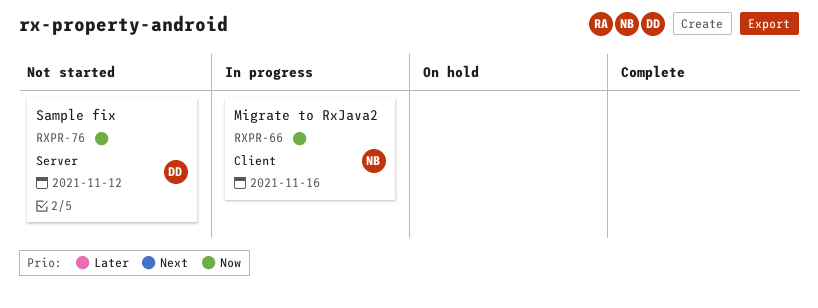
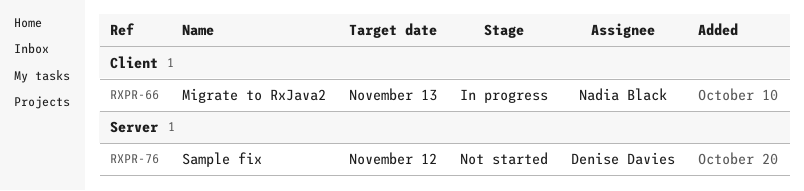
RXPR-66, due: Nov 16 -> Nov 13

